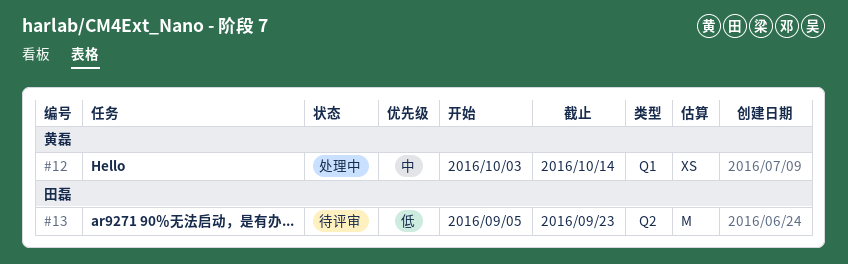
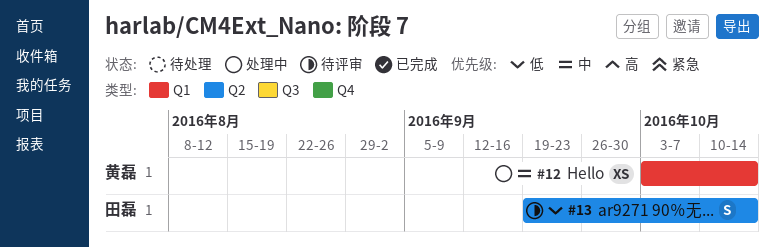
#13, estimate: M -> S
#13, start: Sep 5 -> Sep 19
#13, due: Sep 23 -> Oct 14

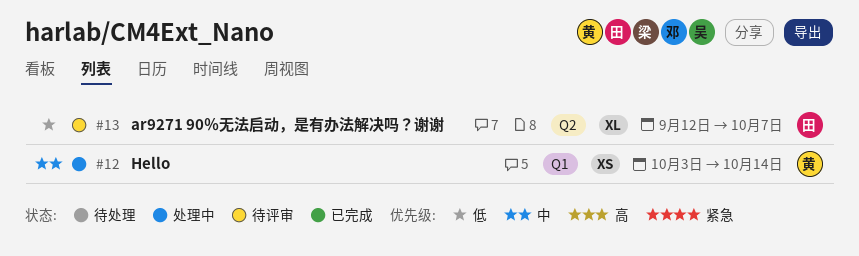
#13, estimate: S -> XL
#13, start: Sep 19 -> Sep 12
#13, due: Oct 14 -> Oct 7

